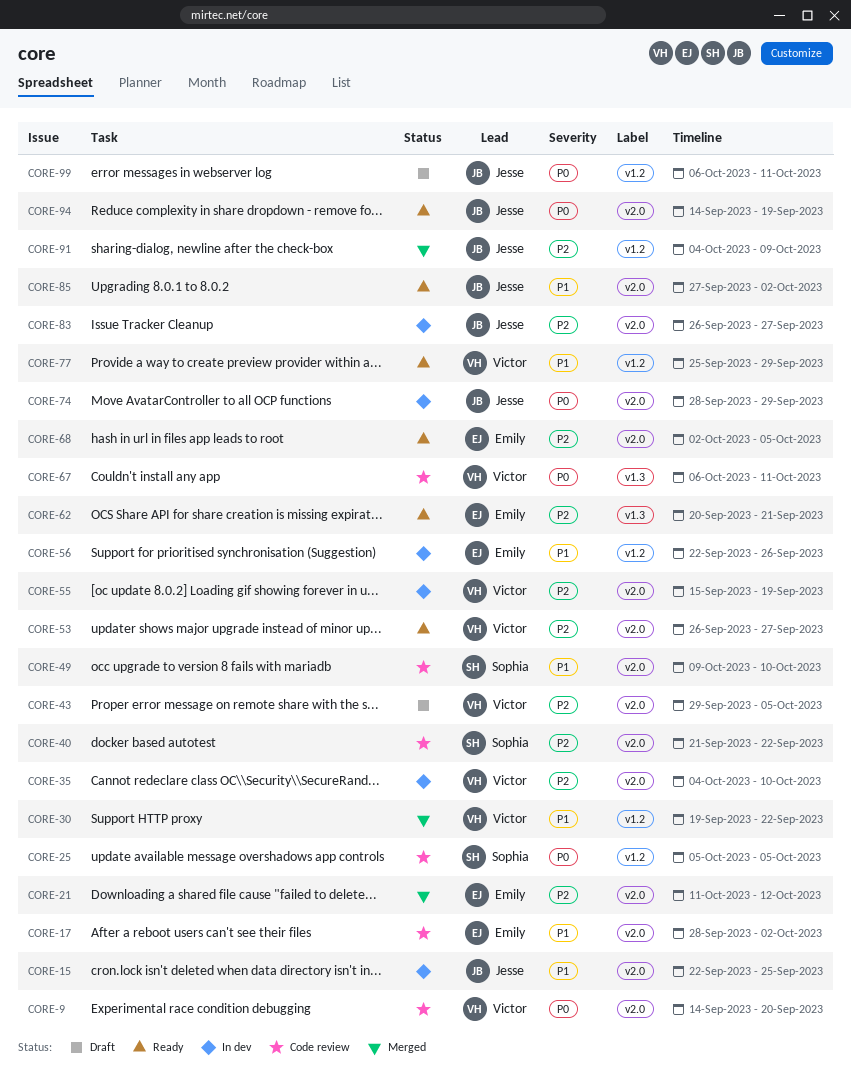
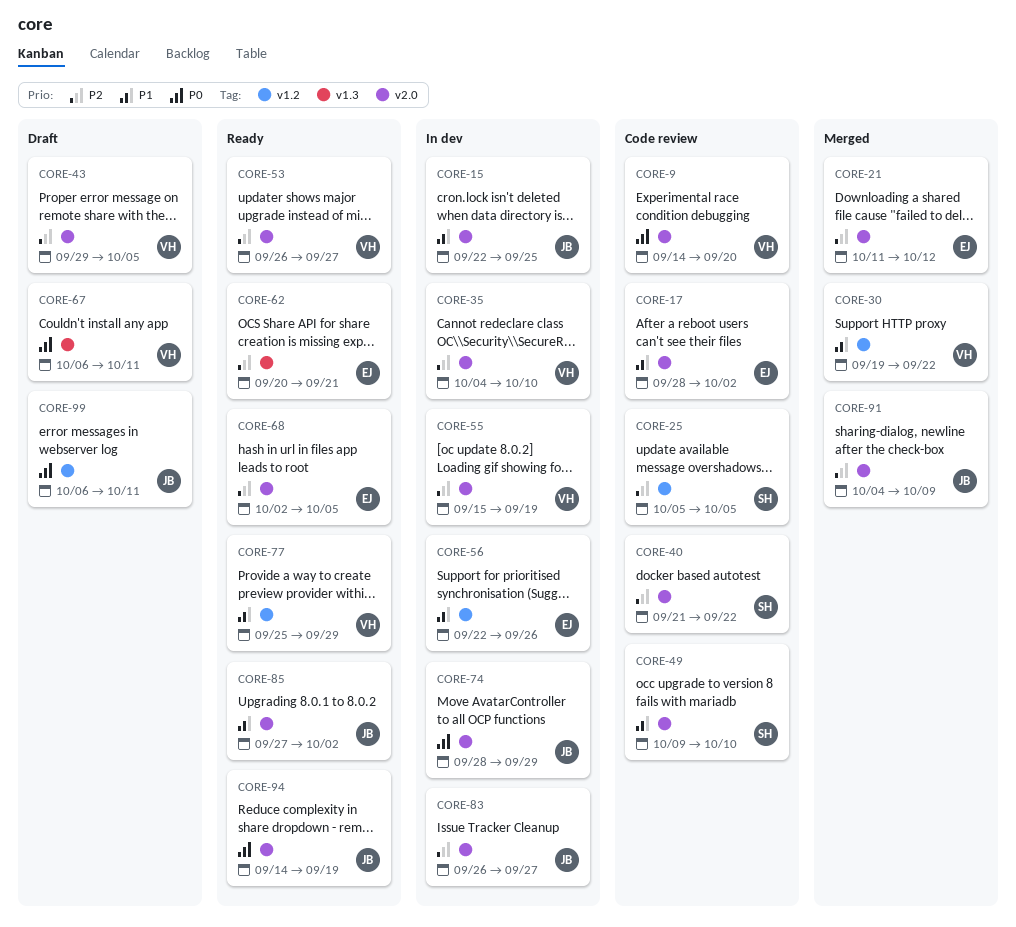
CORE-25, priority: P0 -> P2
CORE-67, status: Code review -> Draft
CORE-91, label: v1.2 -> v2.0

